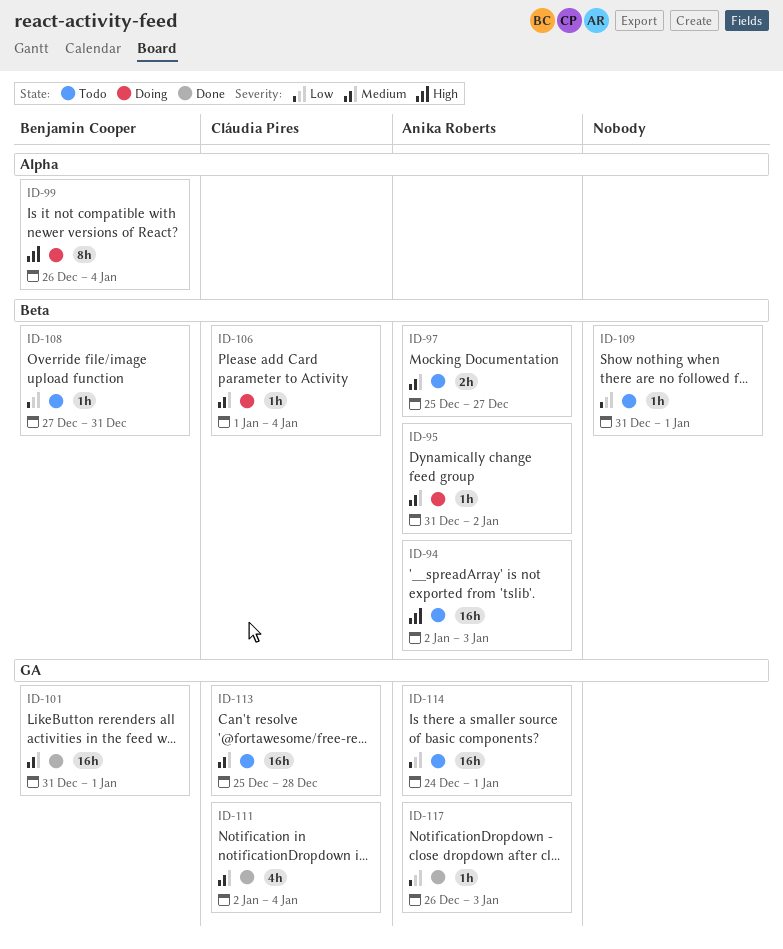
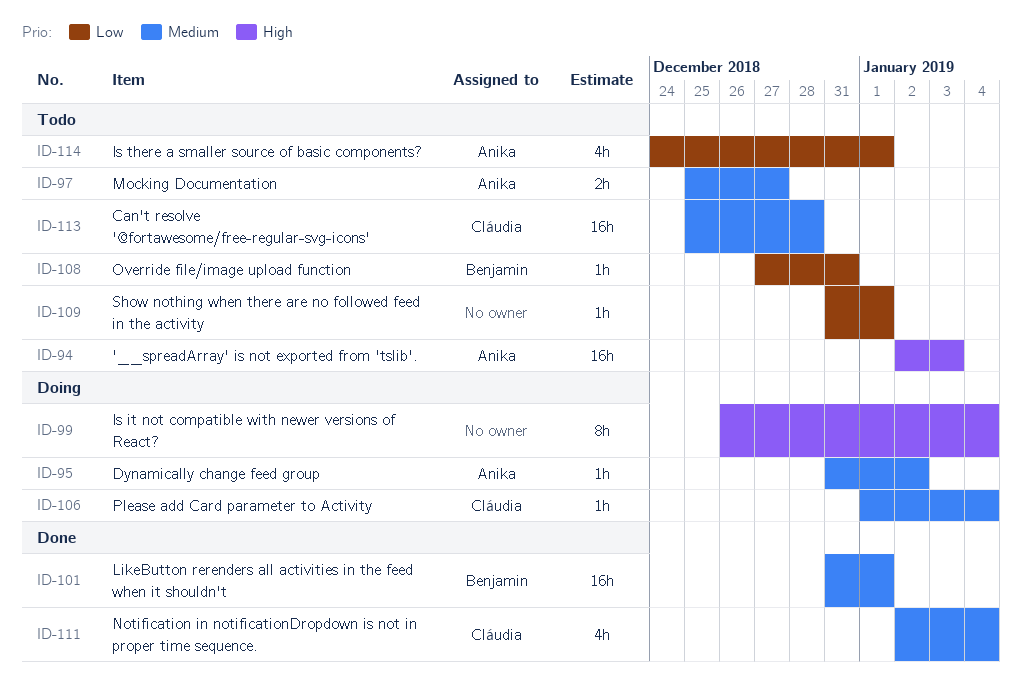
ID-99, owner: Benjamin Cooper -> none
ID-114, estimate: 16h -> 4h
ID-117: present -> none

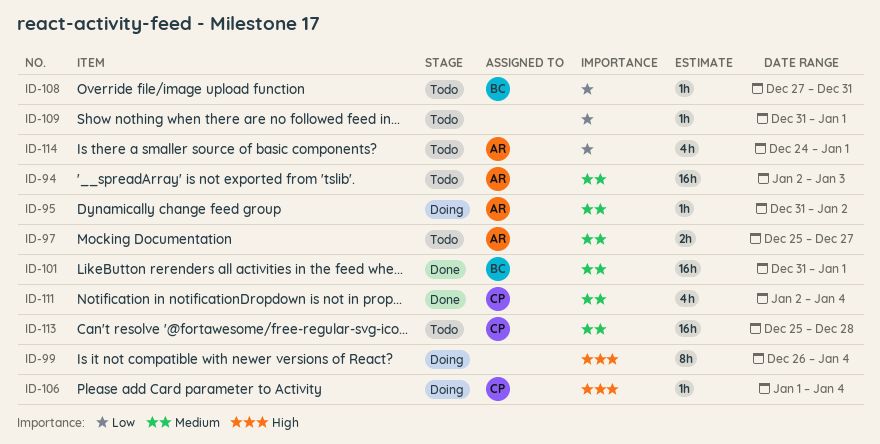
ID-94, priority: High -> Medium
ID-106, priority: Medium -> High

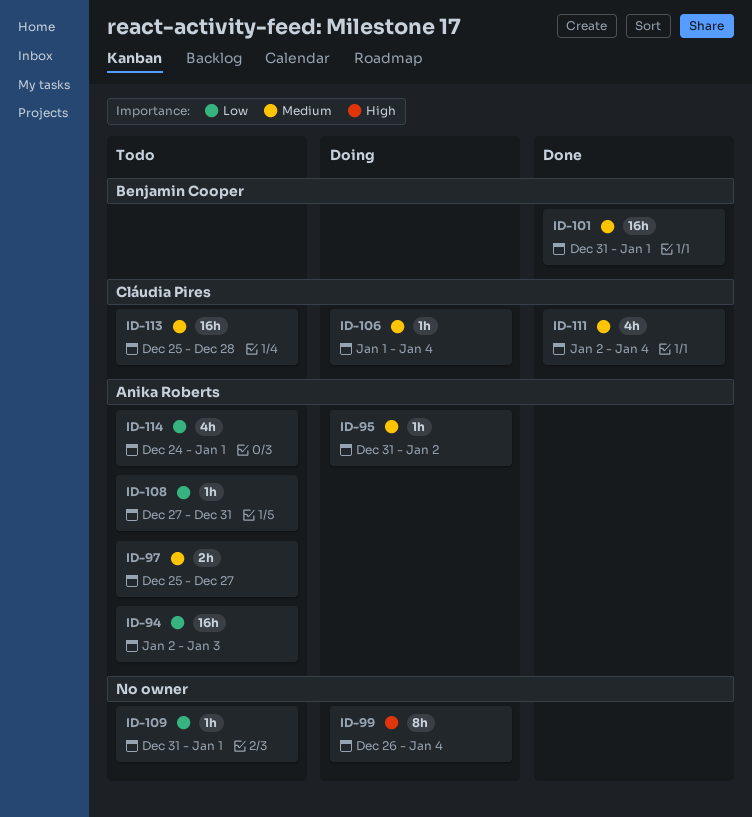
ID-94, priority: Medium -> Low
ID-106, priority: High -> Medium
ID-108, owner: Benjamin Cooper -> Anika Roberts

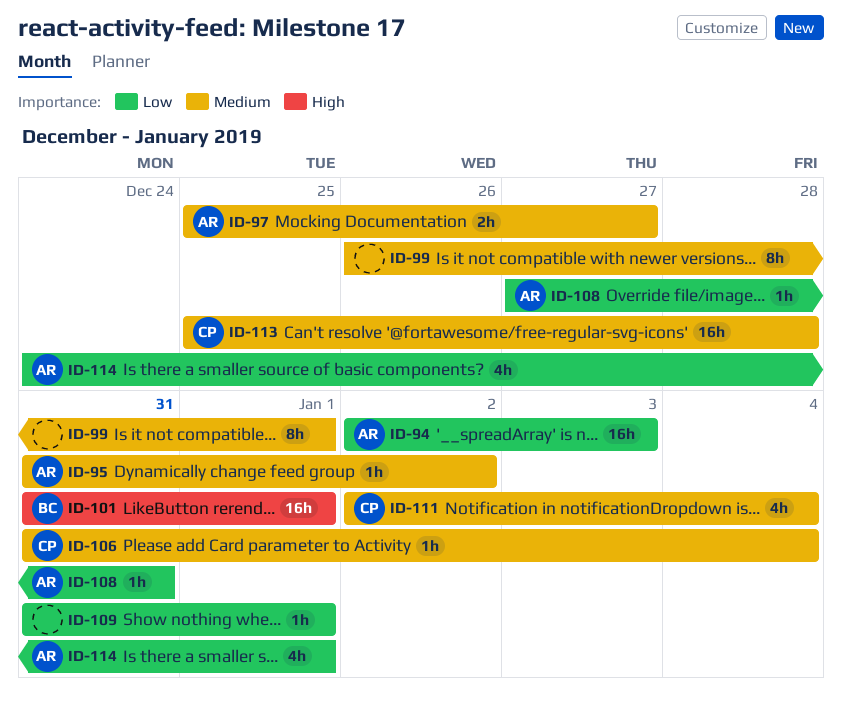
ID-99, priority: High -> Medium
ID-99, due: Jan 4 -> Jan 1
ID-101, priority: Medium -> High
ID-106, start: Jan 1 -> Dec 31

